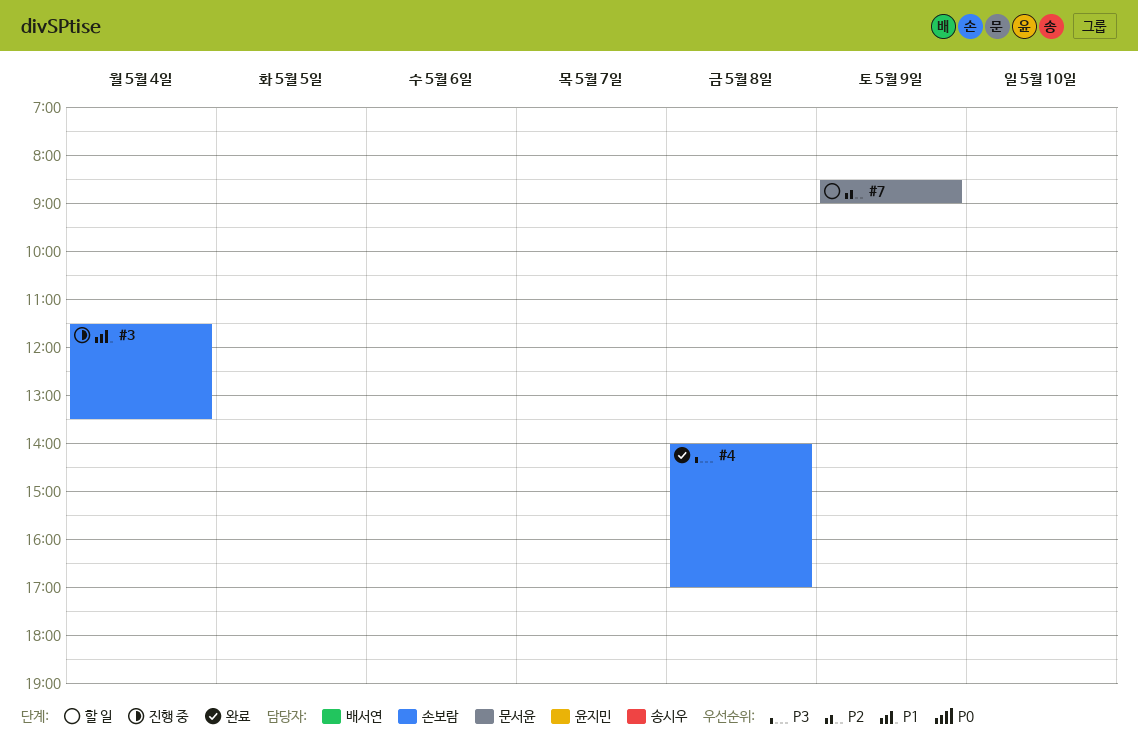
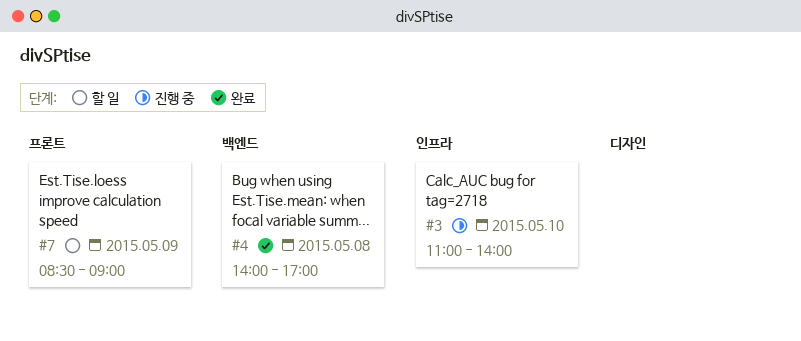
#3, day: May 4 -> May 10
#3, begins: 11:30 -> 11:00
#3, ends: 13:30 -> 14:00

